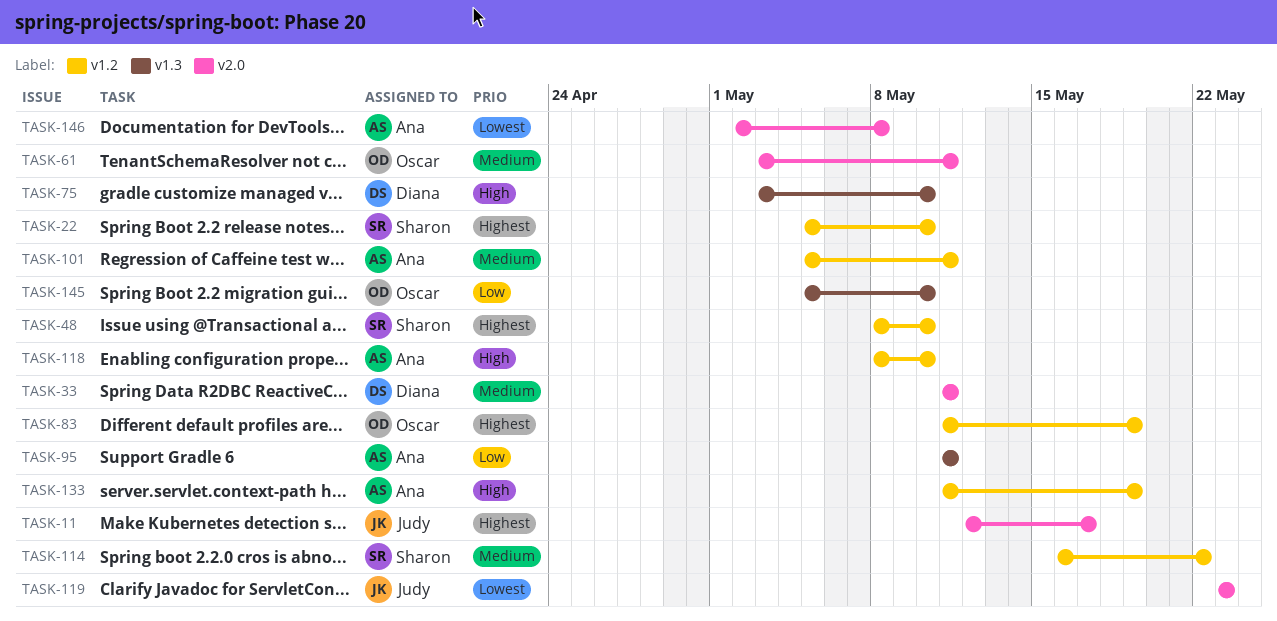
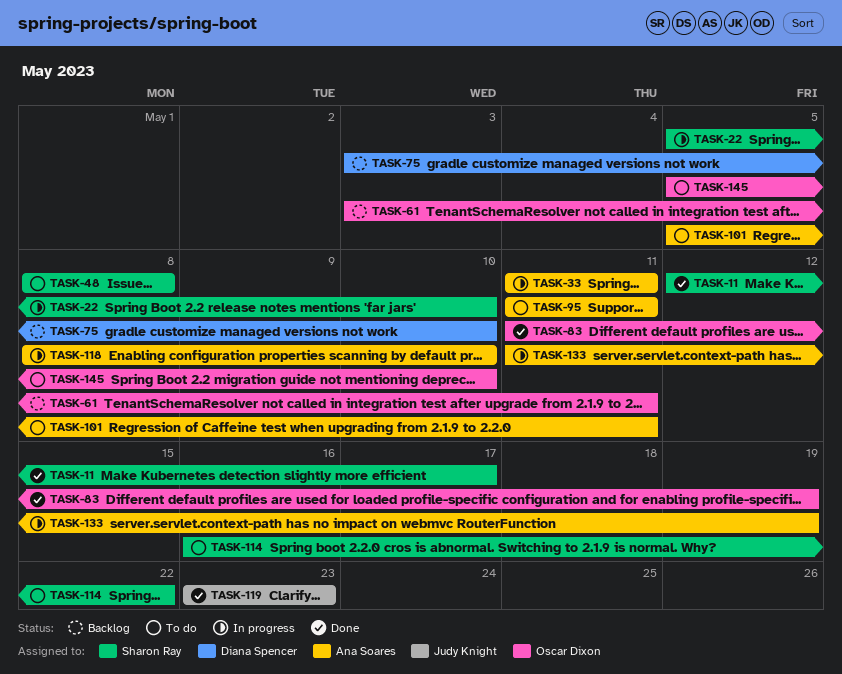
TASK-11, owner: Judy Knight -> Sharon Ray
TASK-33, owner: Diana Spencer -> Ana Soares
TASK-48, due: May 10 -> May 8
TASK-146: present -> none

